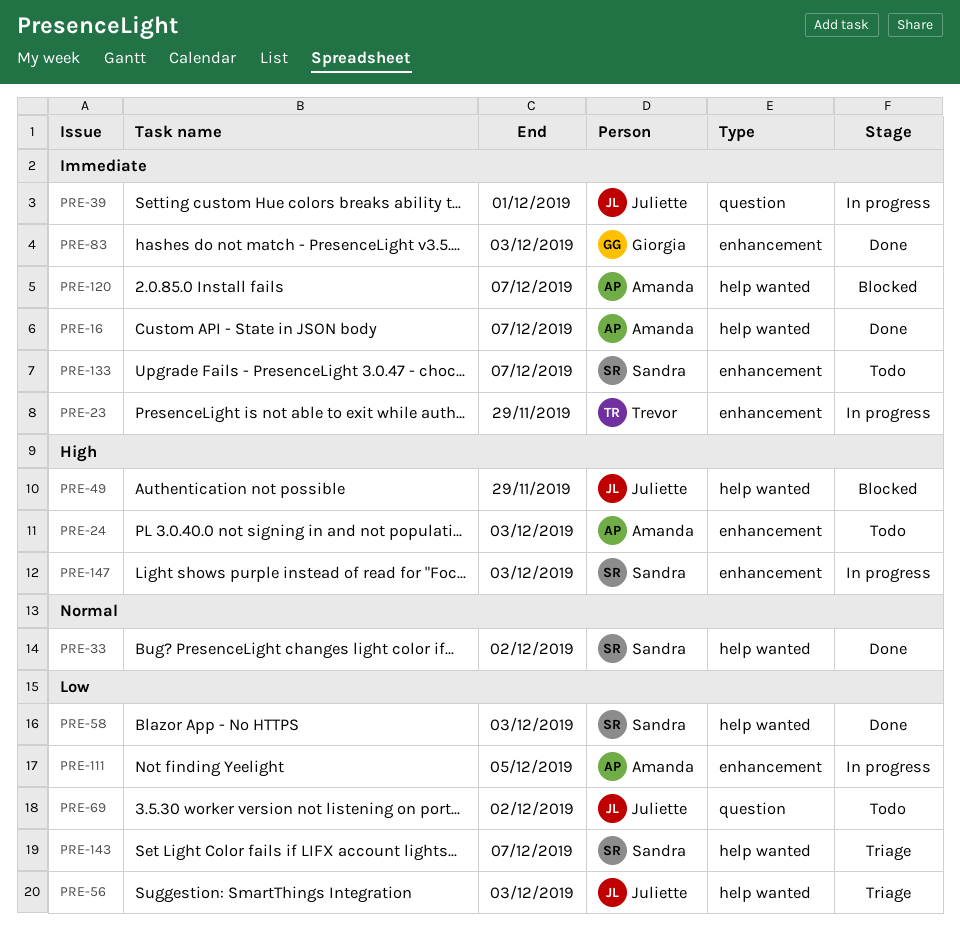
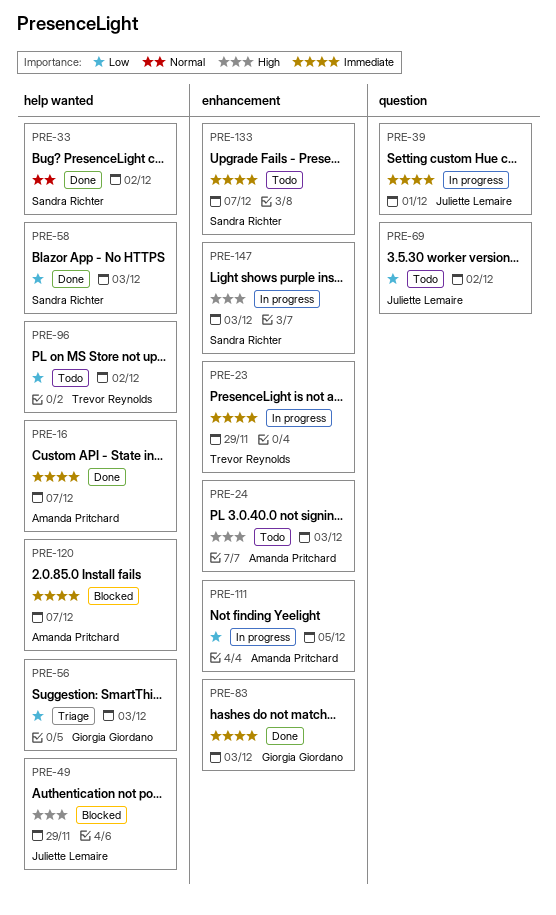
PRE-56, owner: Juliette Lemaire -> Giorgia Giordano
PRE-96: none -> present
PRE-143: present -> none

